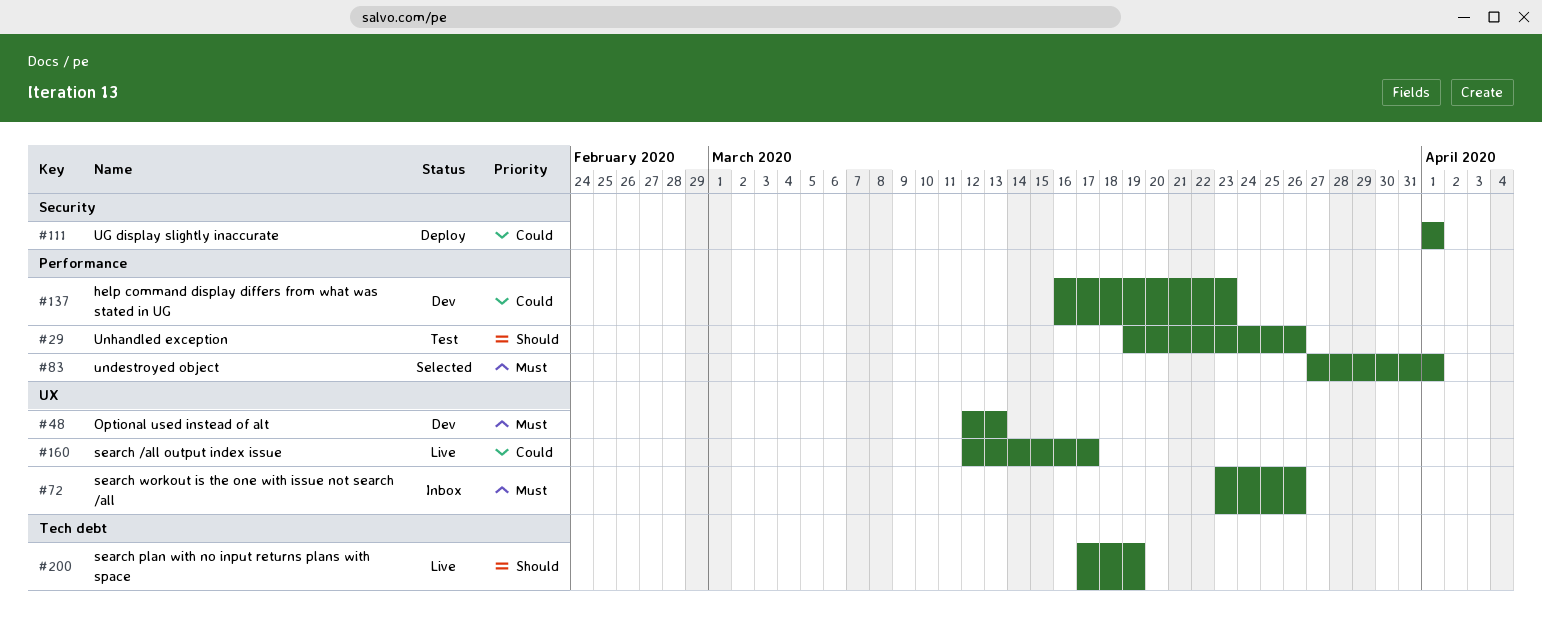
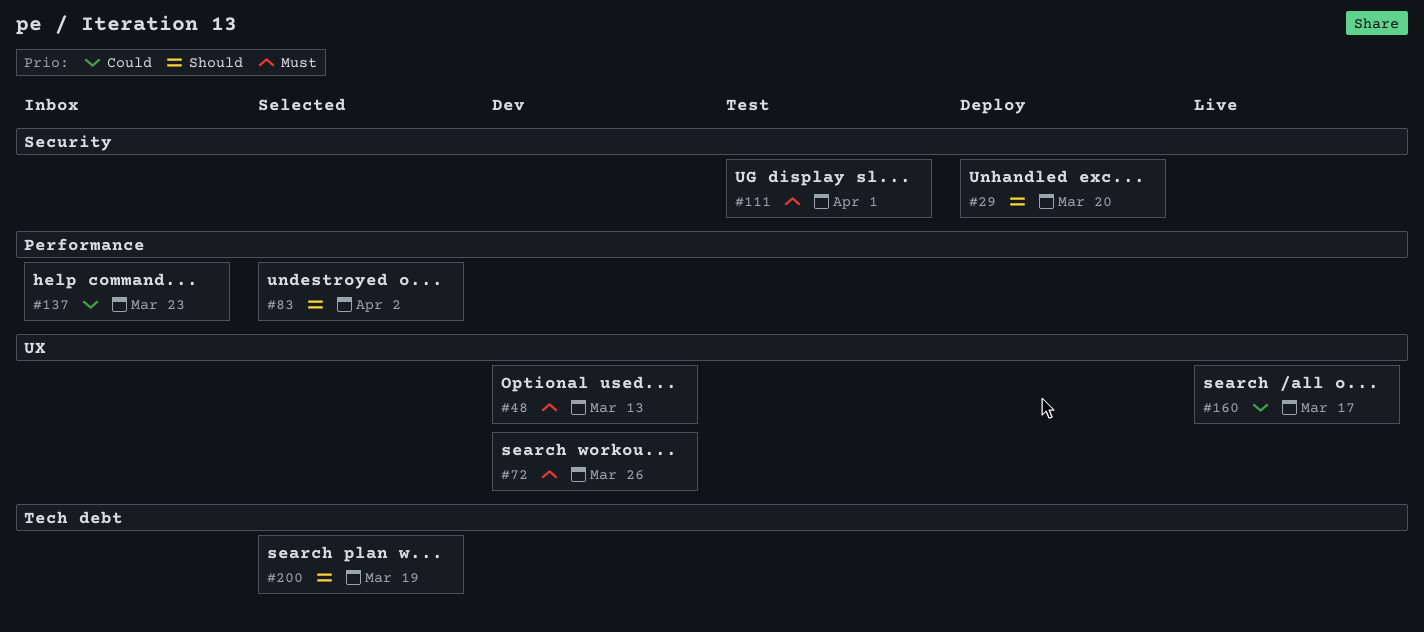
#29, status: Test -> Deploy
#29, label: Performance -> Security
#29, due: Mar 26 -> Mar 20
#72, status: Inbox -> Dev
#83, priority: Must -> Should
#83, due: Apr 1 -> Apr 2
#111, status: Deploy -> Test
#111, priority: Could -> Must
#137, status: Dev -> Inbox
#200, status: Live -> Selected

